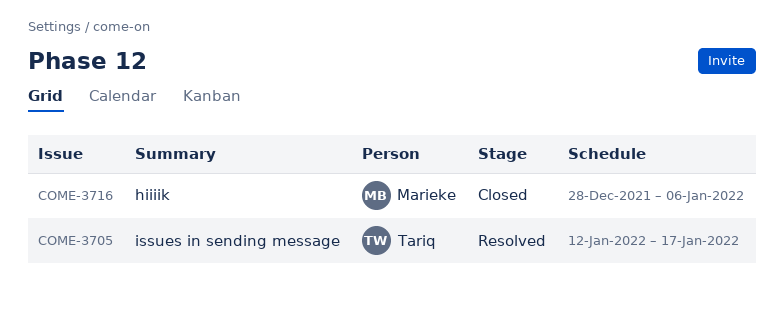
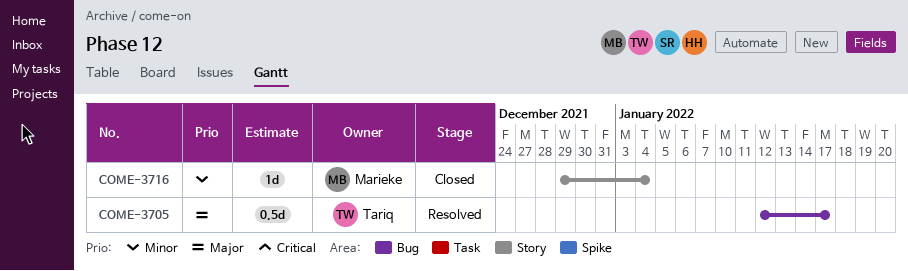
COME-3716, start: Dec 28 -> Dec 29
COME-3716, due: Jan 6 -> Jan 4

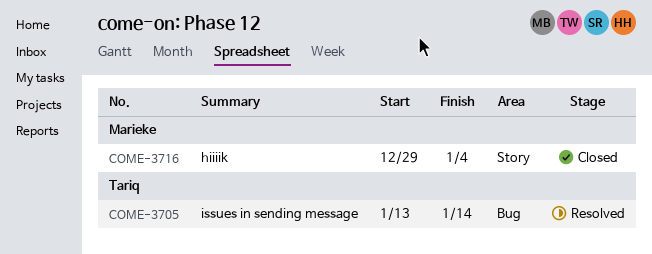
COME-3705, start: Jan 12 -> Jan 13
COME-3705, due: Jan 17 -> Jan 14

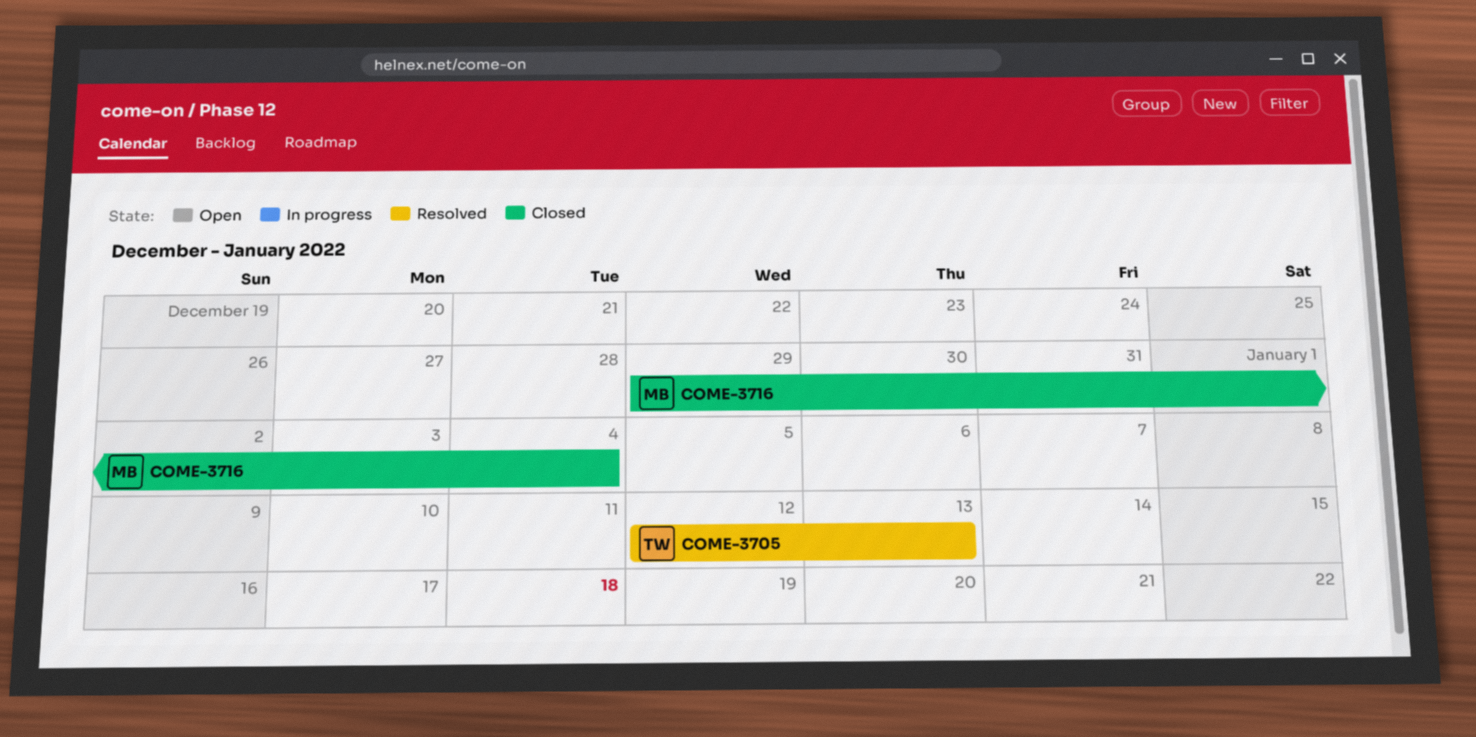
COME-3705, start: Jan 13 -> Jan 12
COME-3705, due: Jan 14 -> Jan 13

